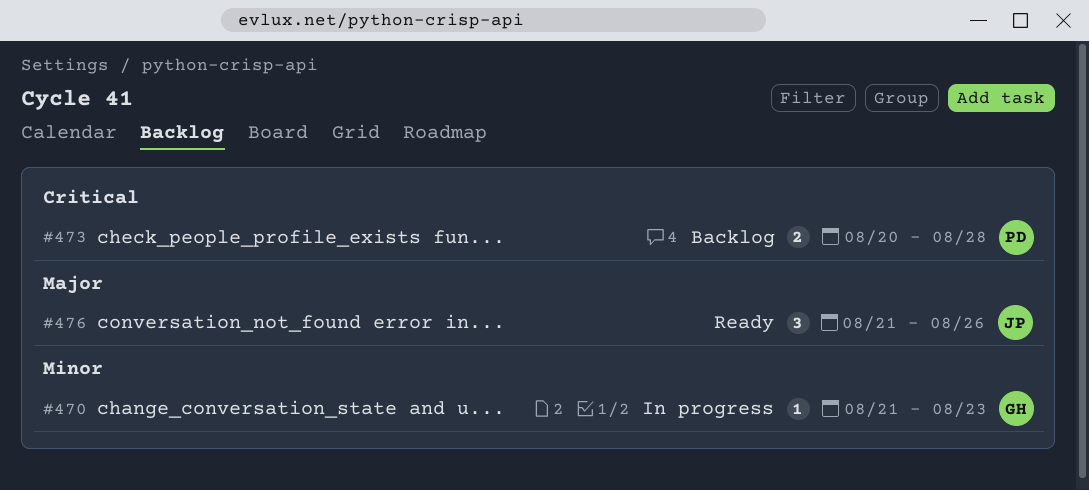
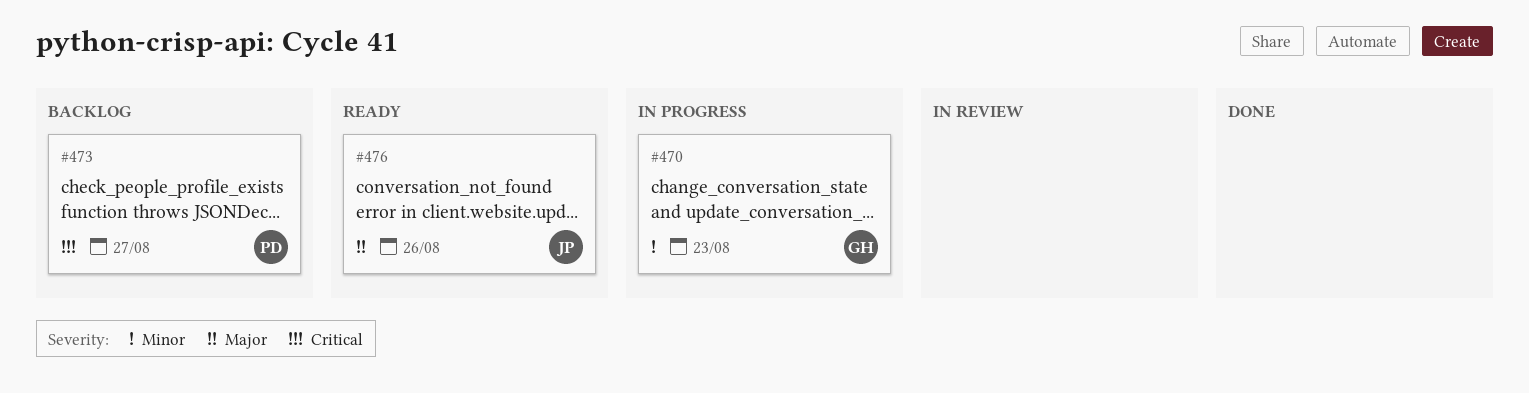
#473, due: Aug 28 -> Aug 27

